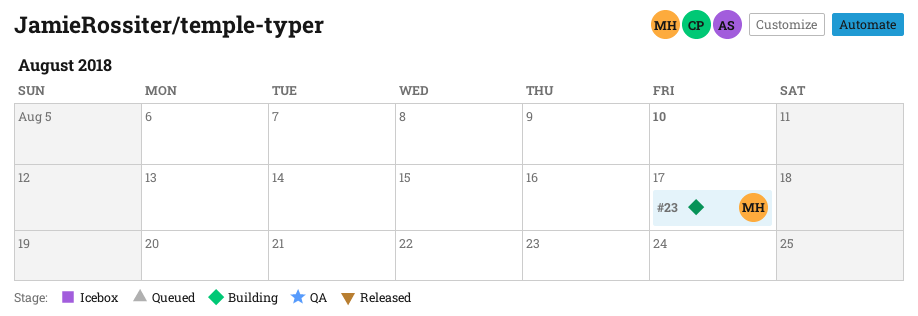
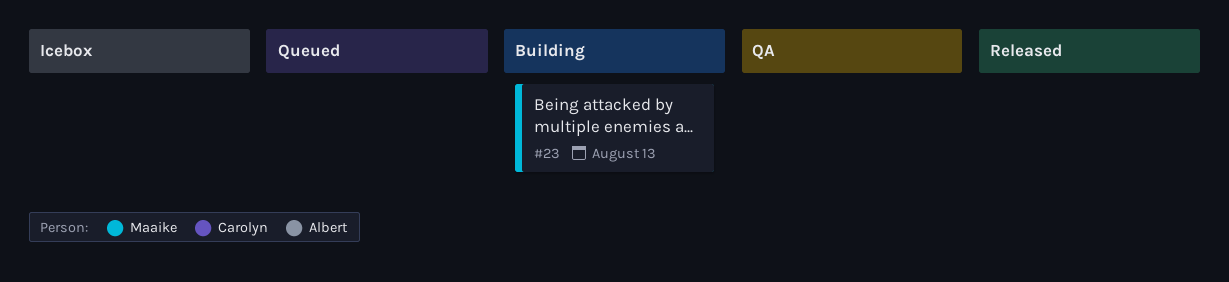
#23, due: Aug 17 -> Aug 13

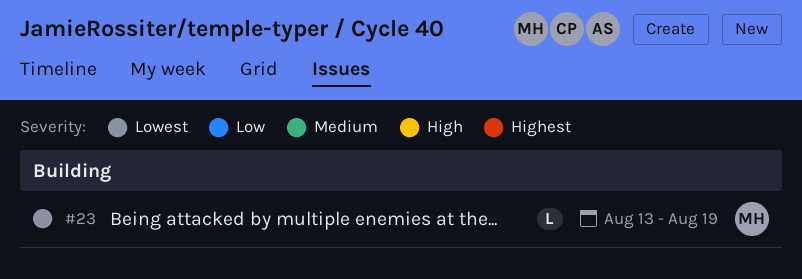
#23, due: Aug 13 -> Aug 19

